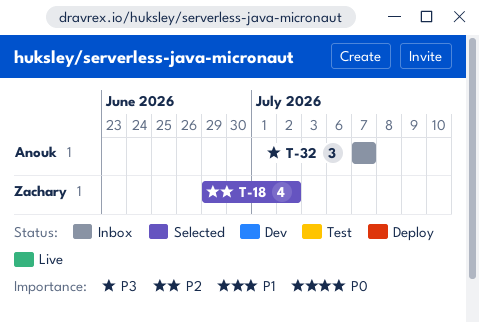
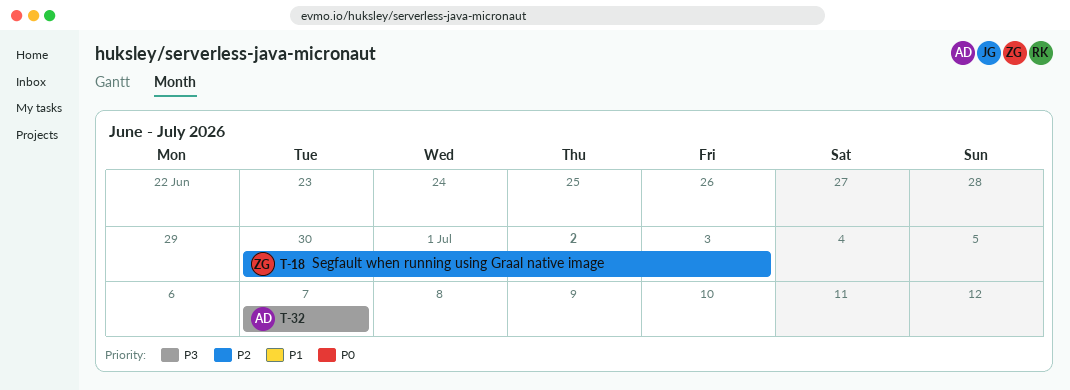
T-18, start: Jun 29 -> Jun 30
T-18, due: Jul 2 -> Jul 3

